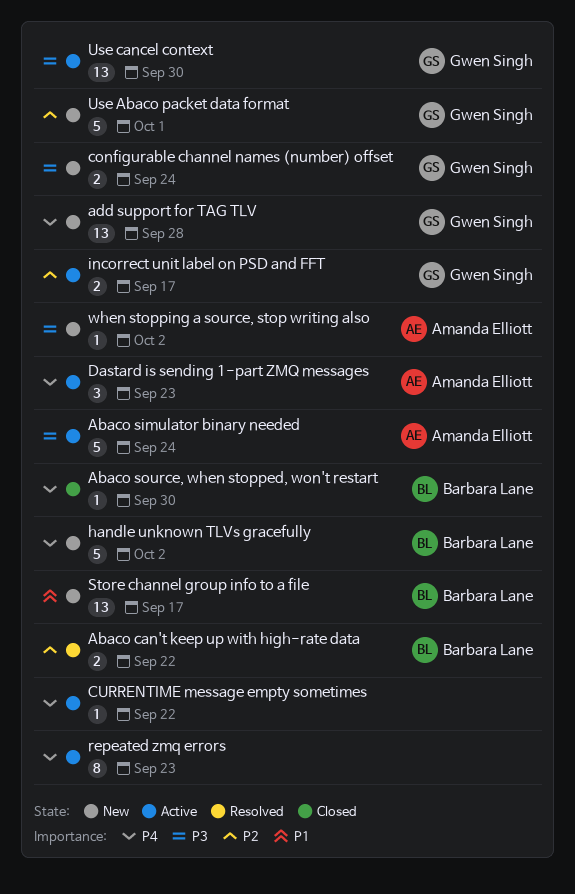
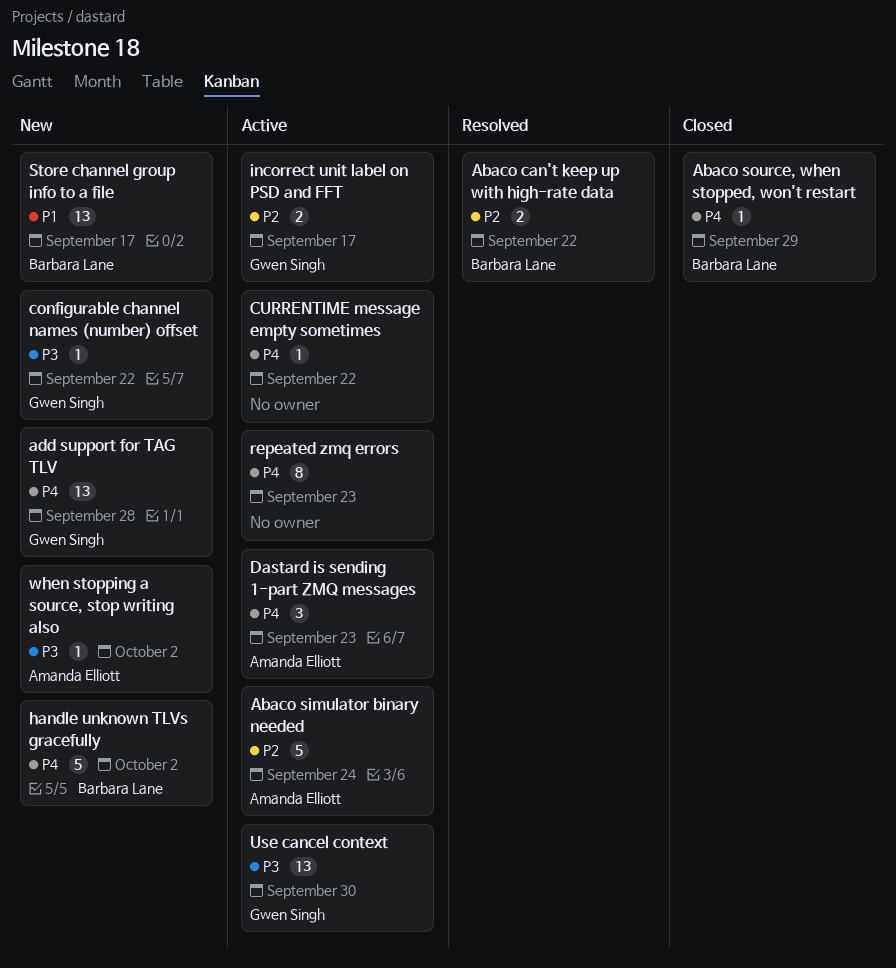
Abaco simulator binary needed, priority: P3 -> P2
Abaco source, when stopped, won't restart, due: Sep 30 -> Sep 29
configurable channel names (number) offset, estimate: 2 -> 1
configurable channel names (number) offset, due: Sep 24 -> Sep 22
Use Abaco packet data format: present -> none

